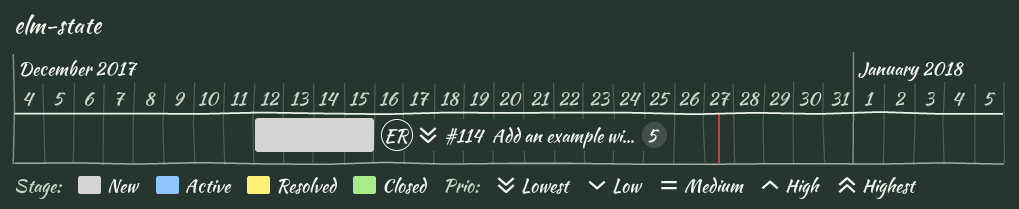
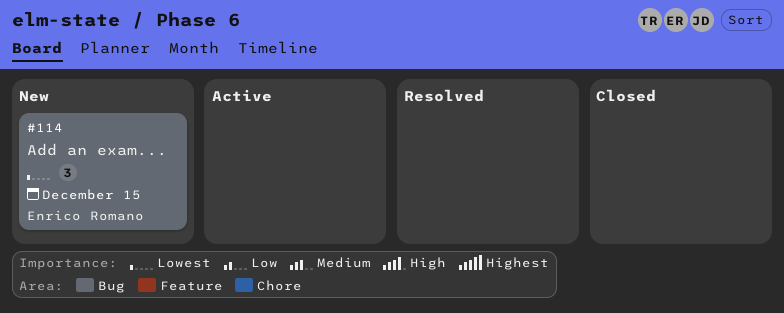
#114, estimate: 5 -> 3

